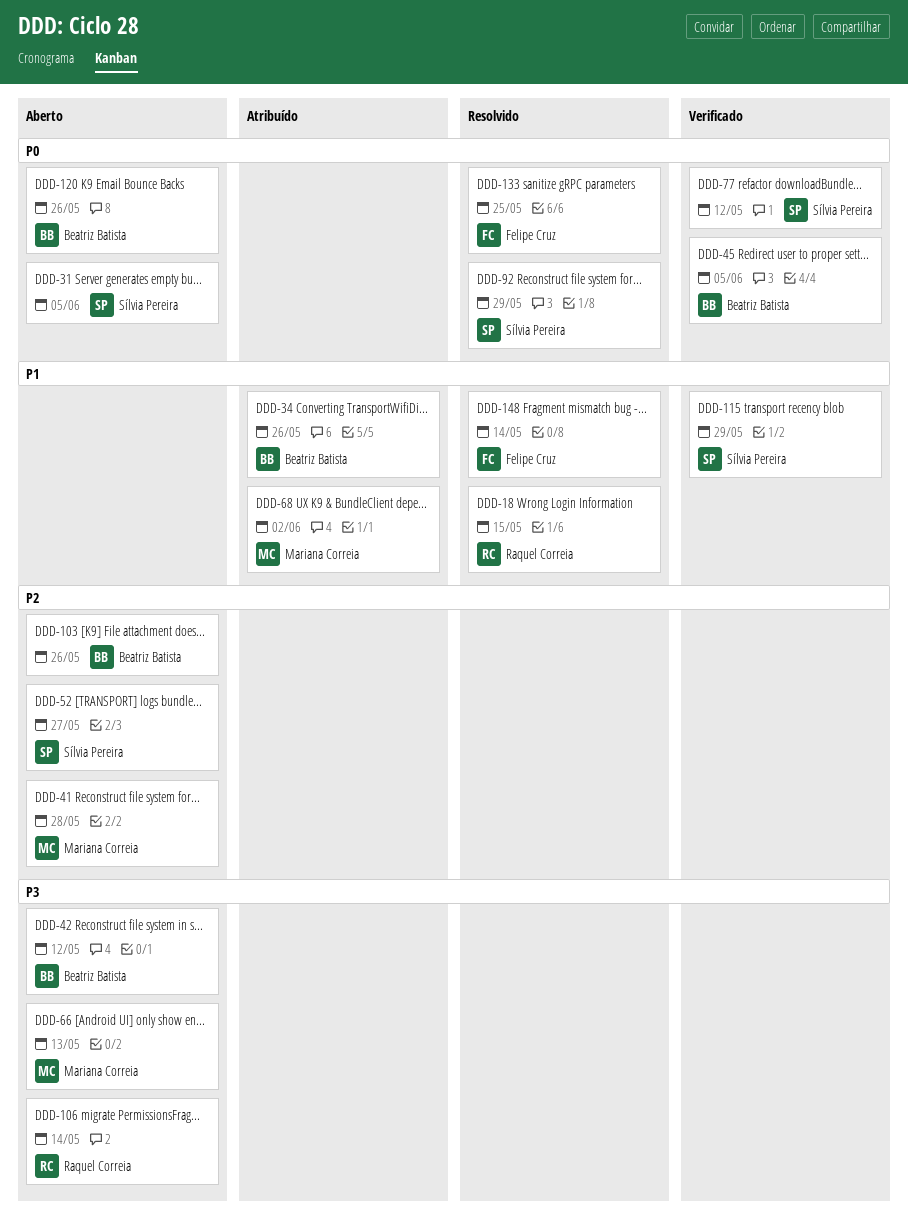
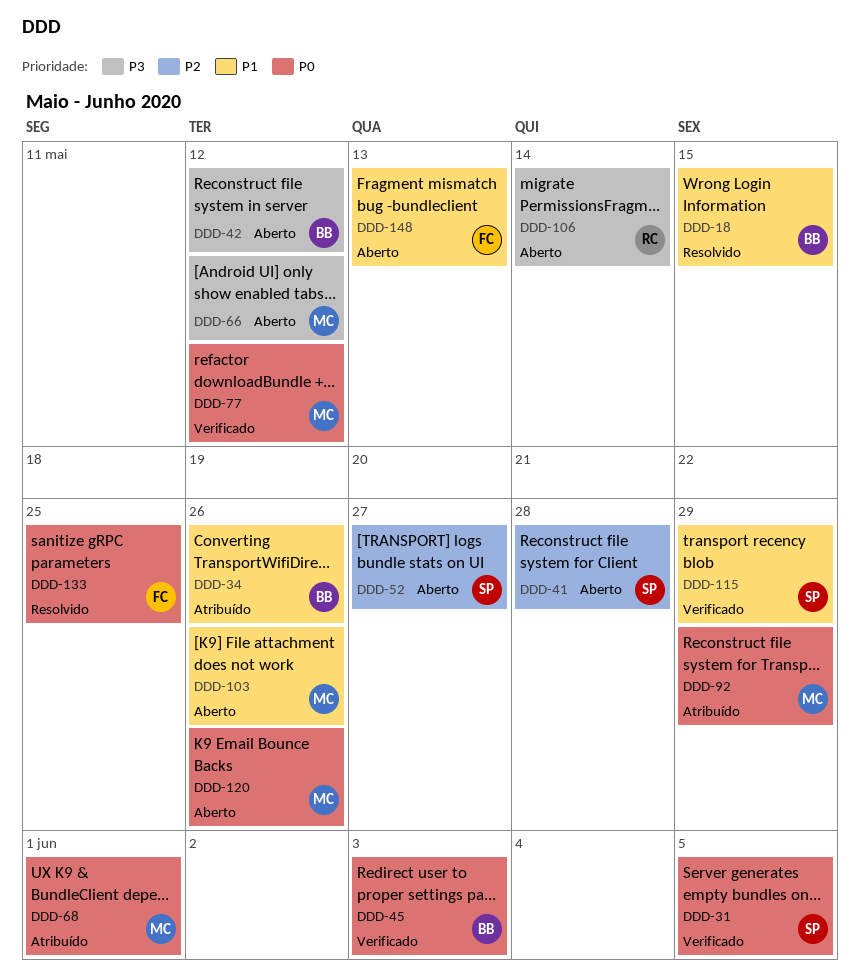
DDD-18, owner: Raquel Correia -> Beatriz Batista
DDD-31, status: Aberto -> Verificado
DDD-41, owner: Mariana Correia -> Sílvia Pereira
DDD-45, due: Jun 5 -> Jun 3
DDD-66, due: May 13 -> May 12
DDD-68, priority: P1 -> P0
DDD-68, due: Jun 2 -> Jun 1
DDD-77, owner: Sílvia Pereira -> Mariana Correia
DDD-92, status: Resolvido -> Atribuído
DDD-92, owner: Sílvia Pereira -> Mariana Correia
DDD-103, owner: Beatriz Batista -> Mariana Correia
DDD-103, priority: P2 -> P1
DDD-120, owner: Beatriz Batista -> Mariana Correia
DDD-148, status: Resolvido -> Aberto
DDD-148, due: May 14 -> May 13

